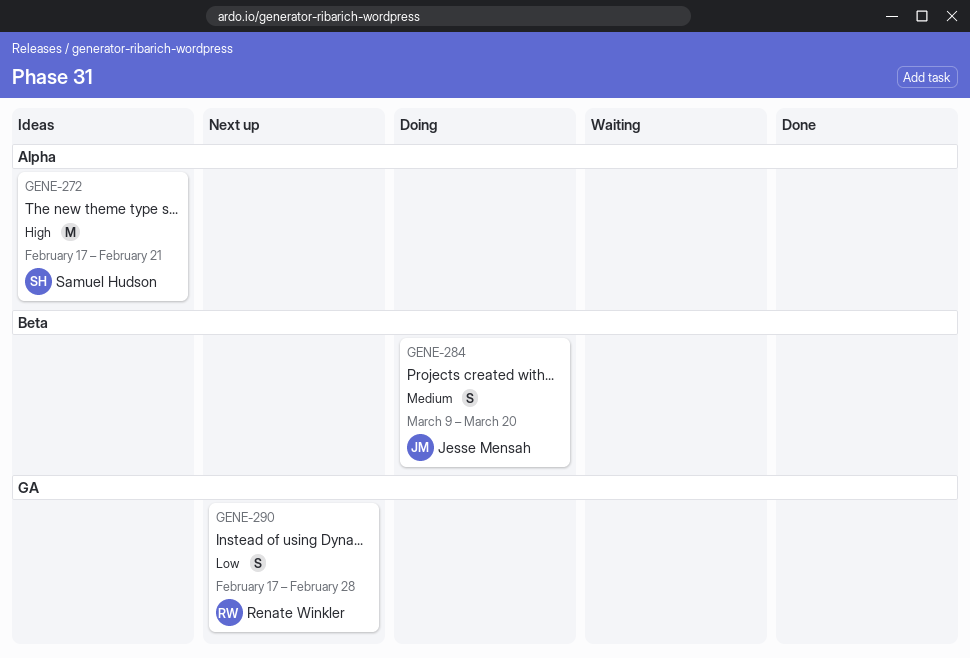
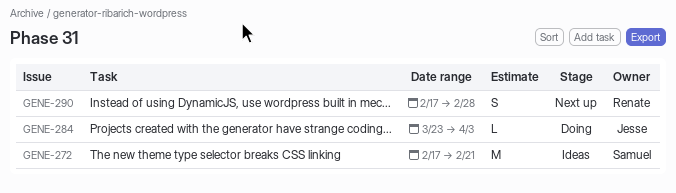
GENE-284, estimate: S -> L
GENE-284, start: Mar 9 -> Mar 23
GENE-284, due: Mar 20 -> Apr 3

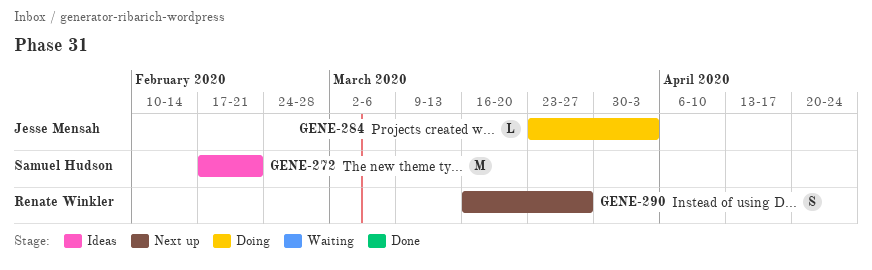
GENE-290, start: Feb 17 -> Mar 16
GENE-290, due: Feb 28 -> Mar 27

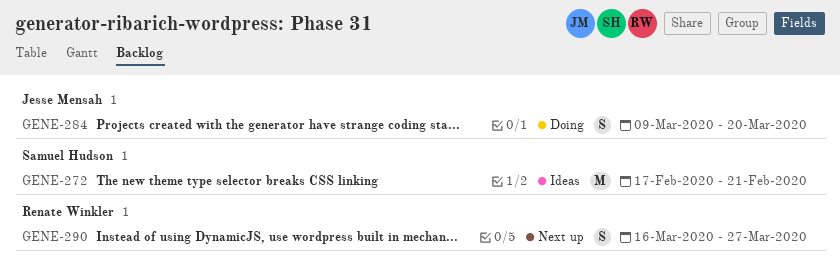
GENE-284, estimate: L -> S
GENE-284, start: Mar 23 -> Mar 9
GENE-284, due: Apr 3 -> Mar 20

